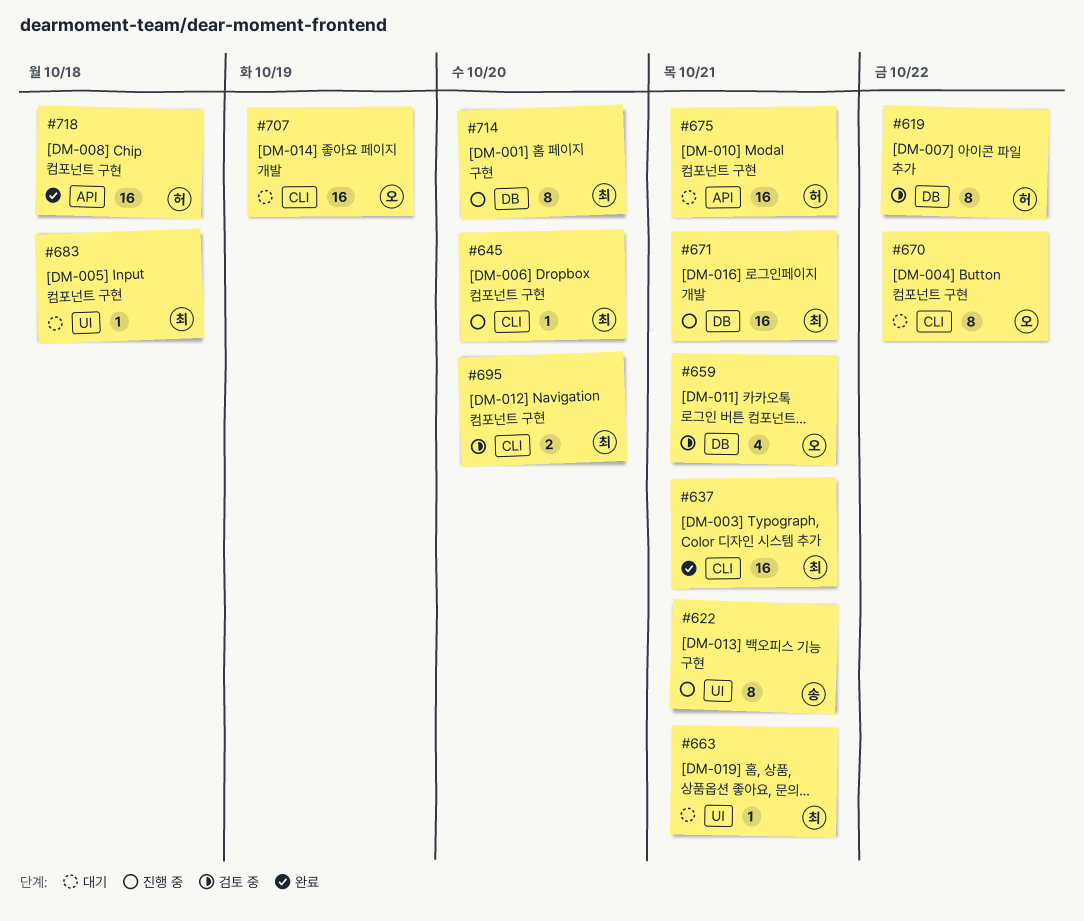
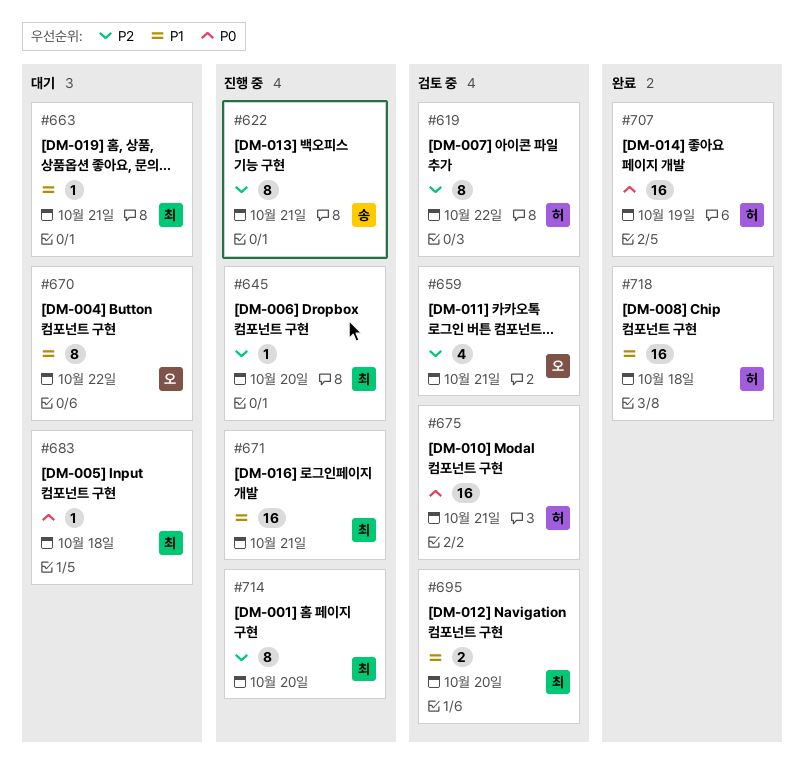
#637: present -> none
#675, status: 대기 -> 검토 중
#707, status: 대기 -> 완료
#707, owner: 오 -> 허

